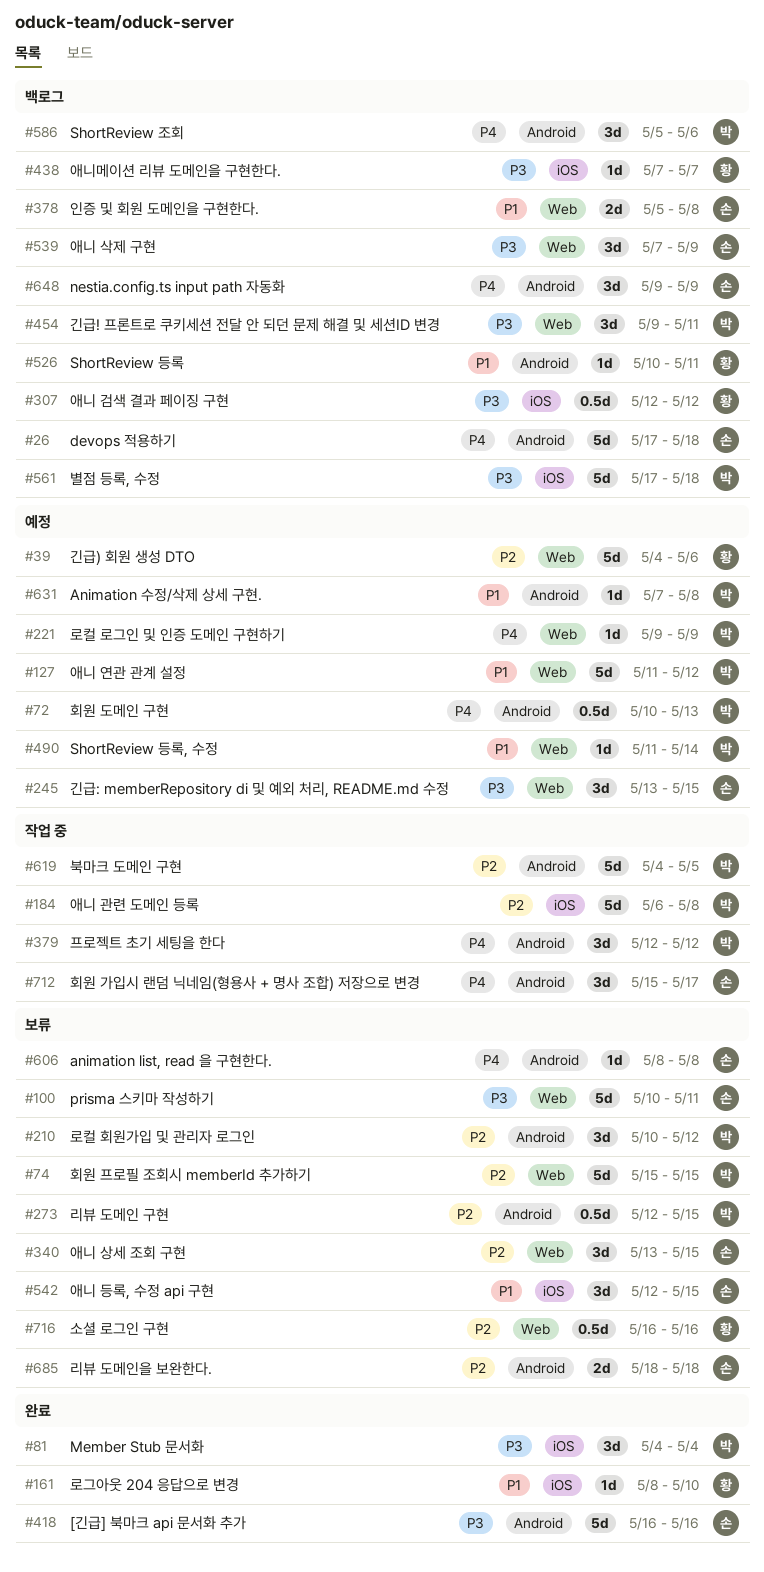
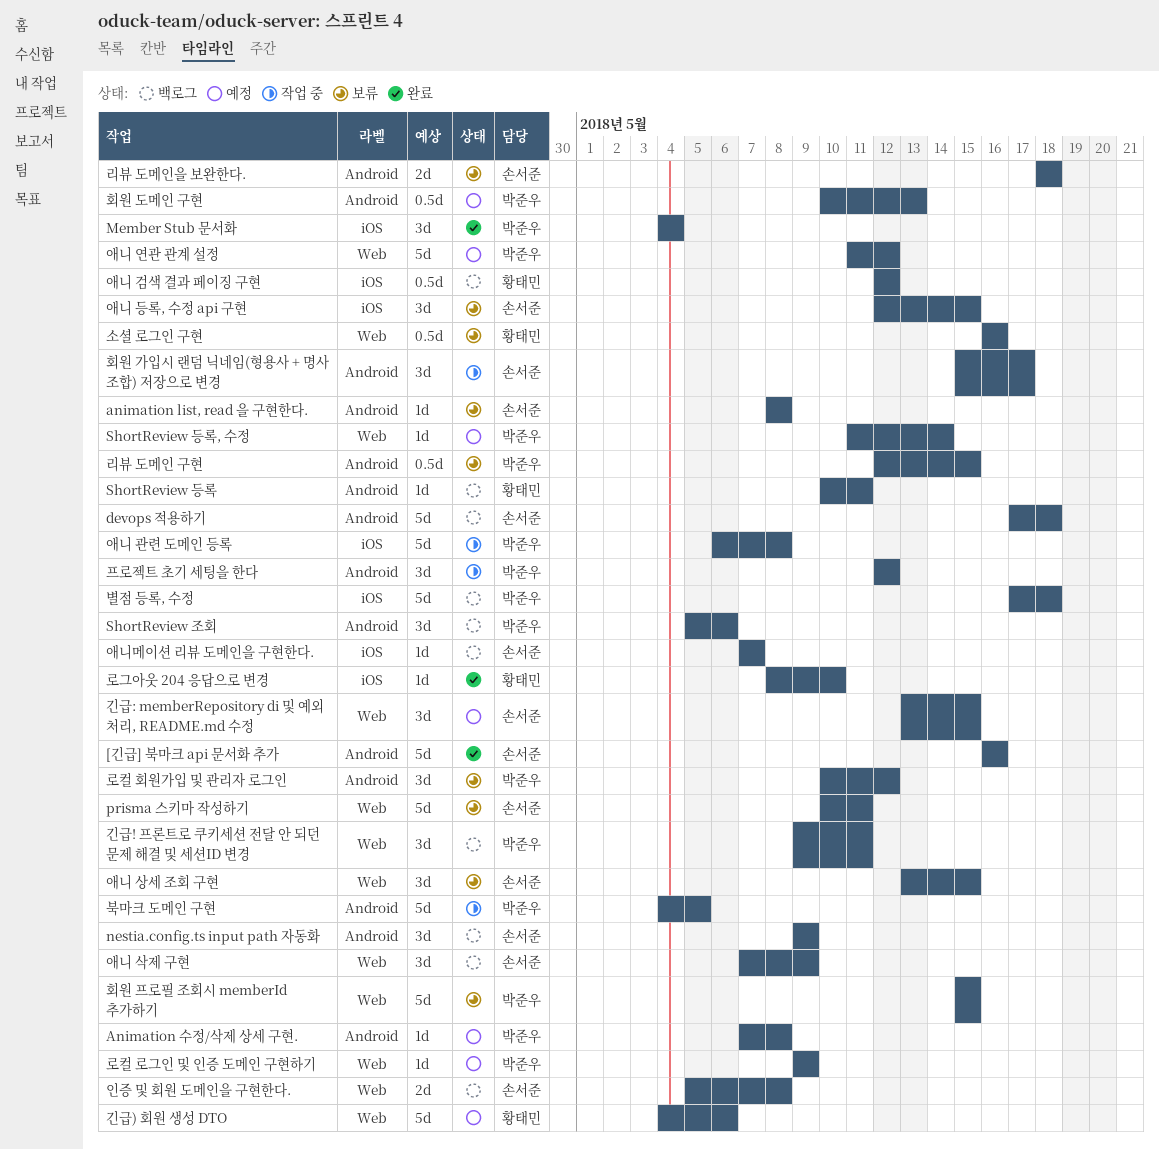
애니메이션 리뷰 도메인을 구현한다., owner: 황태민 -> 손서준

